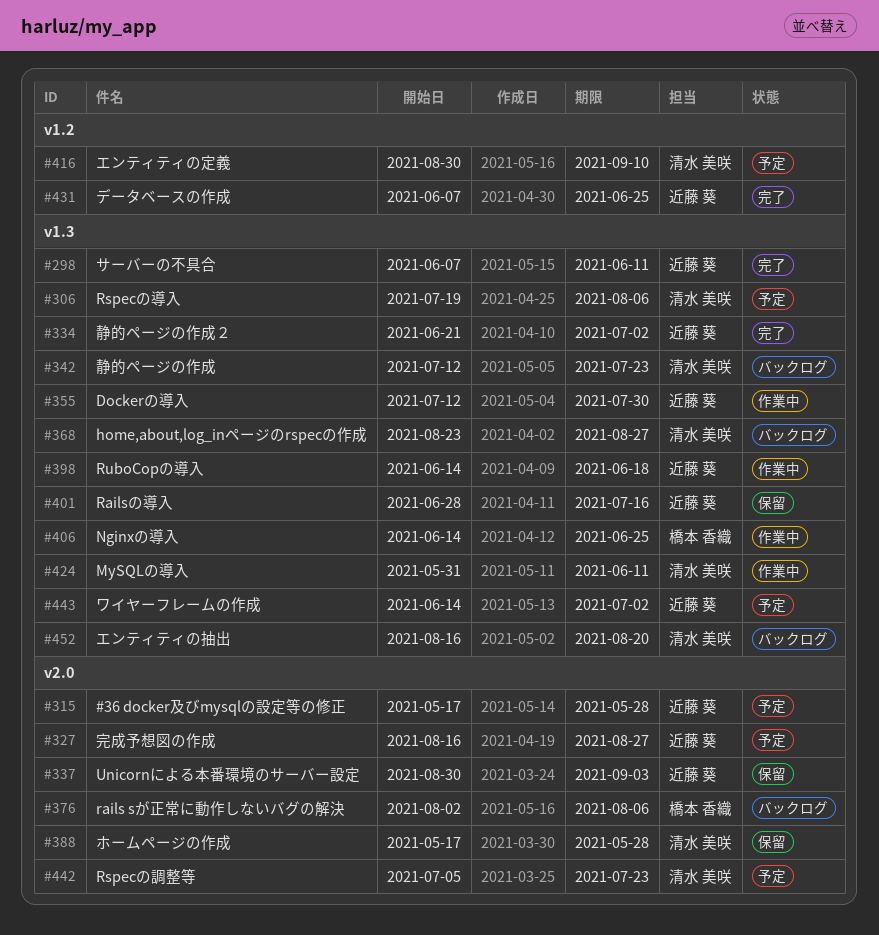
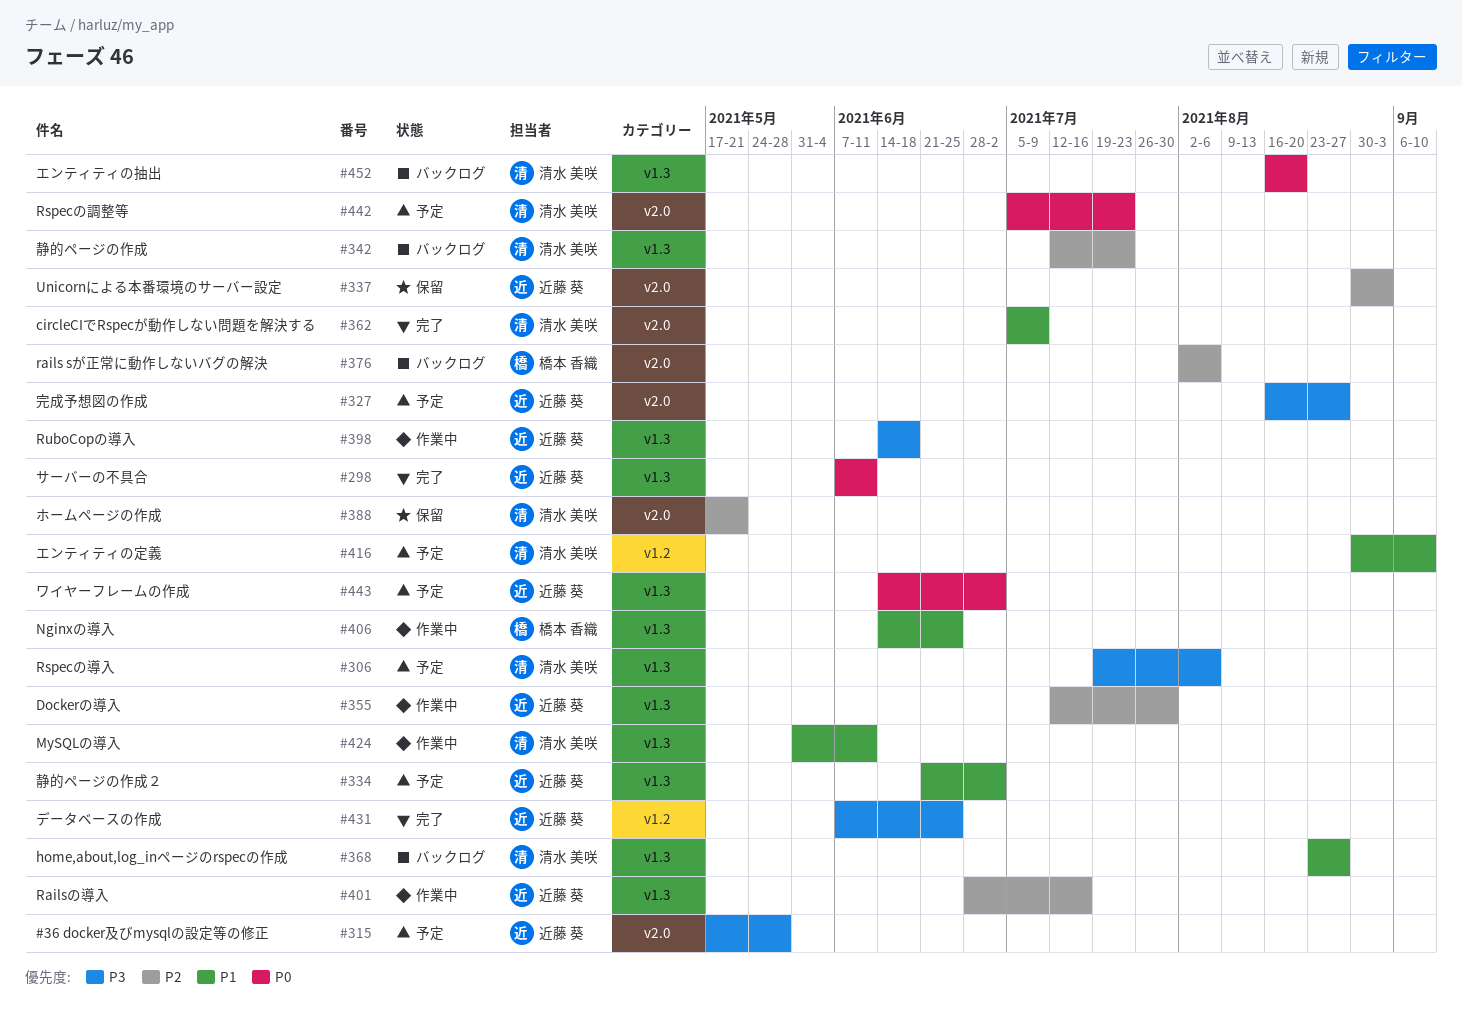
#334, status: 完了 -> 予定
#362: none -> present
#388, due: May 28 -> May 21
#401, status: 保留 -> 作業中

